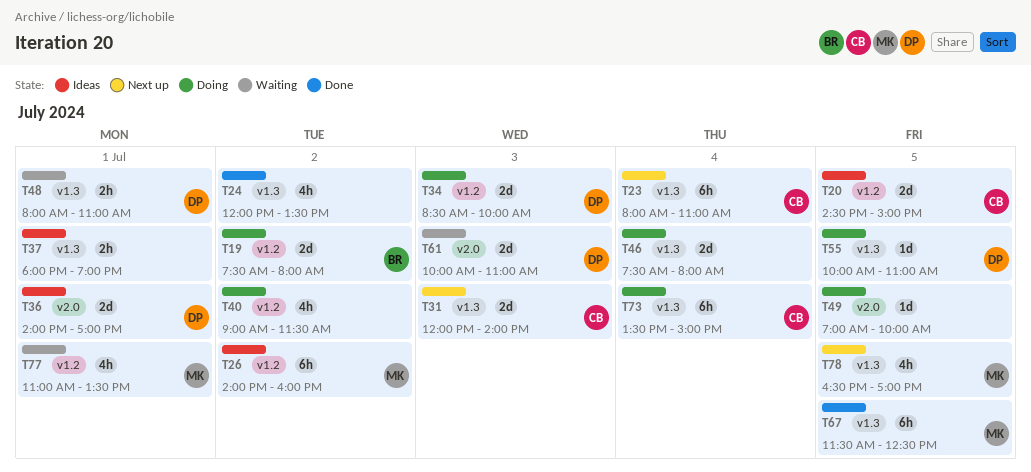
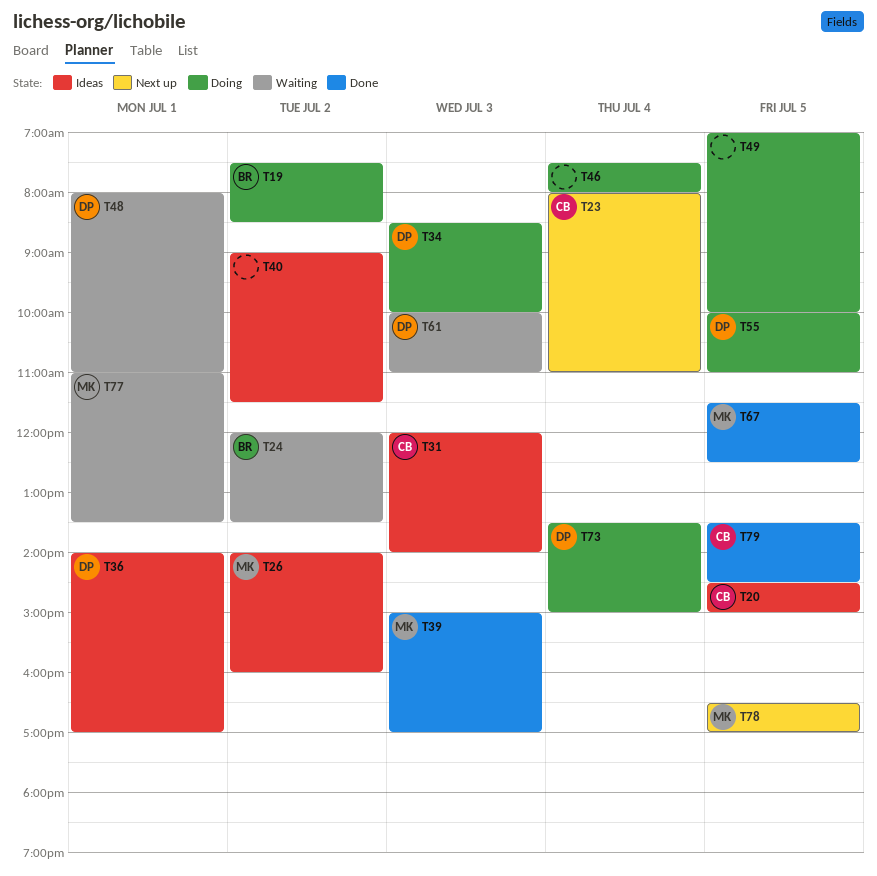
T19, ends: 08:00 -> 08:30
T24, status: Done -> Waiting
T24, owner: none -> BR
T31, status: Next up -> Ideas
T37: present -> none
T39: none -> present
T40, status: Doing -> Ideas
T73, owner: CB -> DP
T79: none -> present

